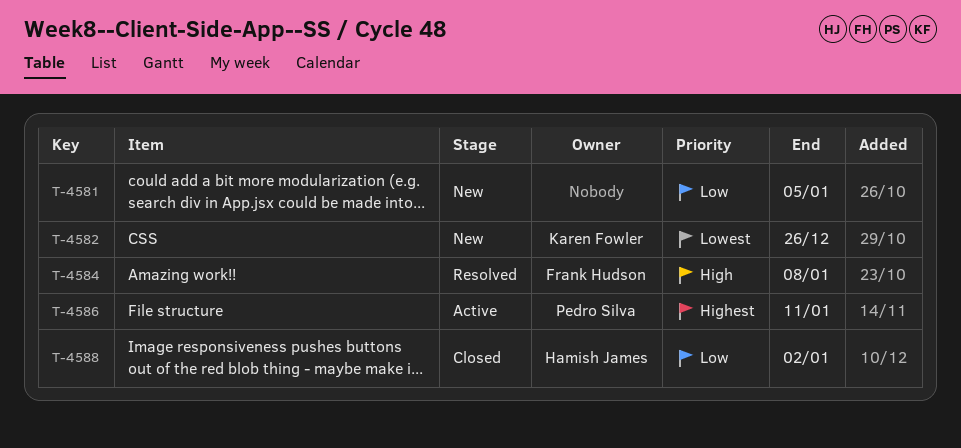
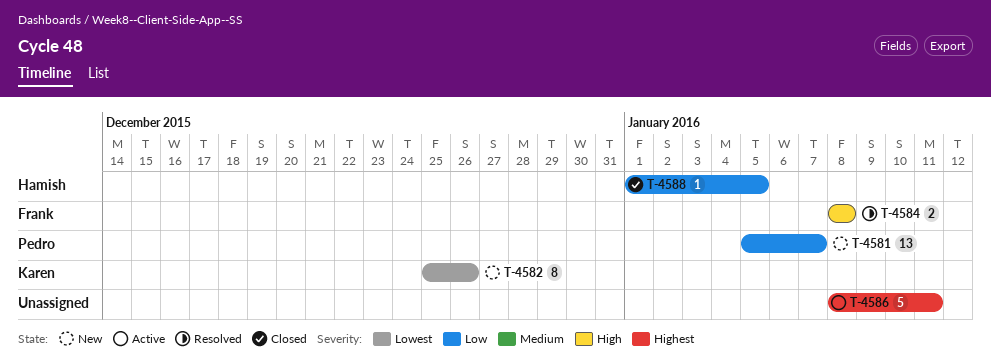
T-4581, owner: none -> Pedro Silva
T-4581, due: Jan 5 -> Jan 7
T-4586, owner: Pedro Silva -> none
T-4588, due: Jan 2 -> Jan 5

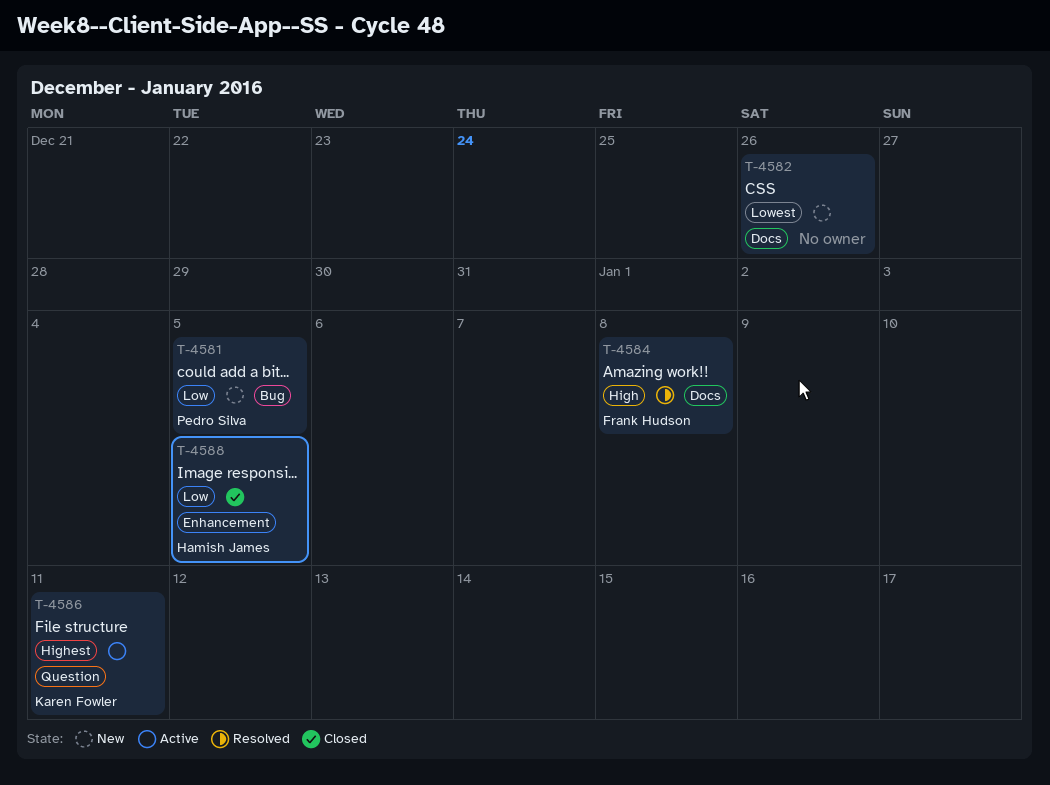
T-4581, due: Jan 7 -> Jan 5
T-4582, owner: Karen Fowler -> none
T-4586, owner: none -> Karen Fowler

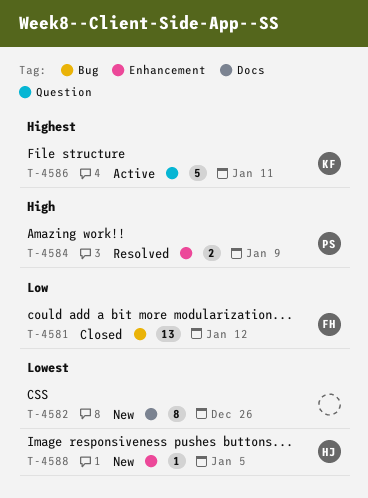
T-4581, status: New -> Closed
T-4581, owner: Pedro Silva -> Frank Hudson
T-4581, due: Jan 5 -> Jan 12
T-4584, owner: Frank Hudson -> Pedro Silva
T-4584, label: Docs -> Enhancement
T-4584, due: Jan 8 -> Jan 9
T-4588, status: Closed -> New
T-4588, priority: Low -> Lowest

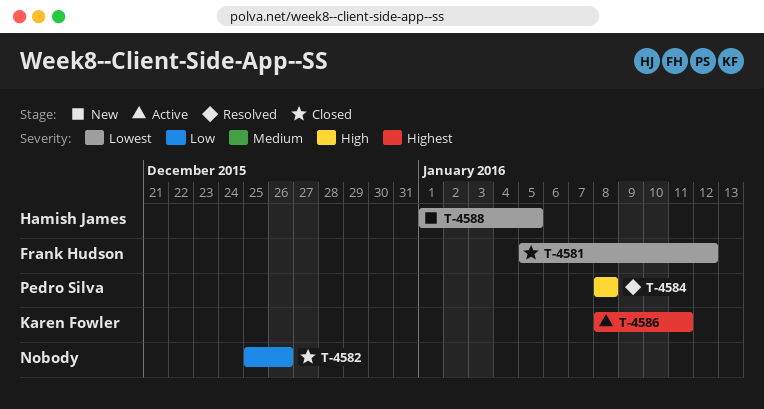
T-4581, priority: Low -> Lowest
T-4582, status: New -> Closed
T-4582, priority: Lowest -> Low
T-4584, due: Jan 9 -> Jan 8

